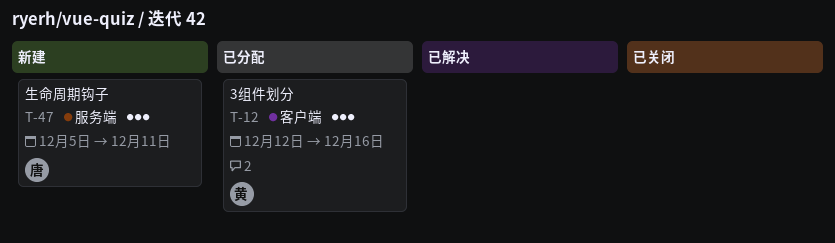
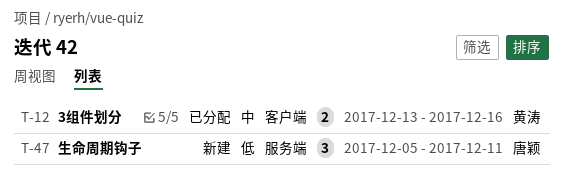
T-12, estimate: 3 -> 2
T-12, start: Dec 12 -> Dec 13

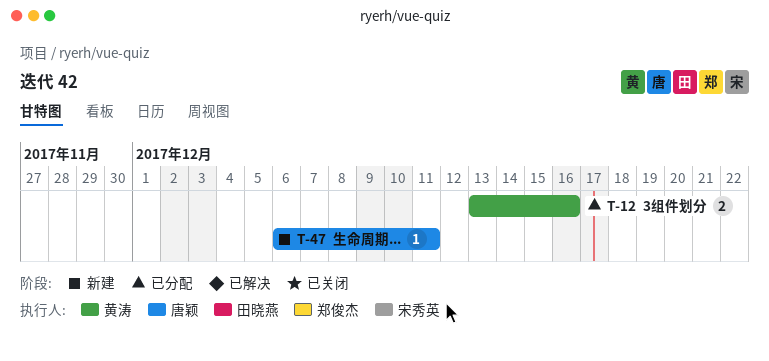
T-47, estimate: 3 -> 1
T-47, start: Dec 5 -> Dec 6

